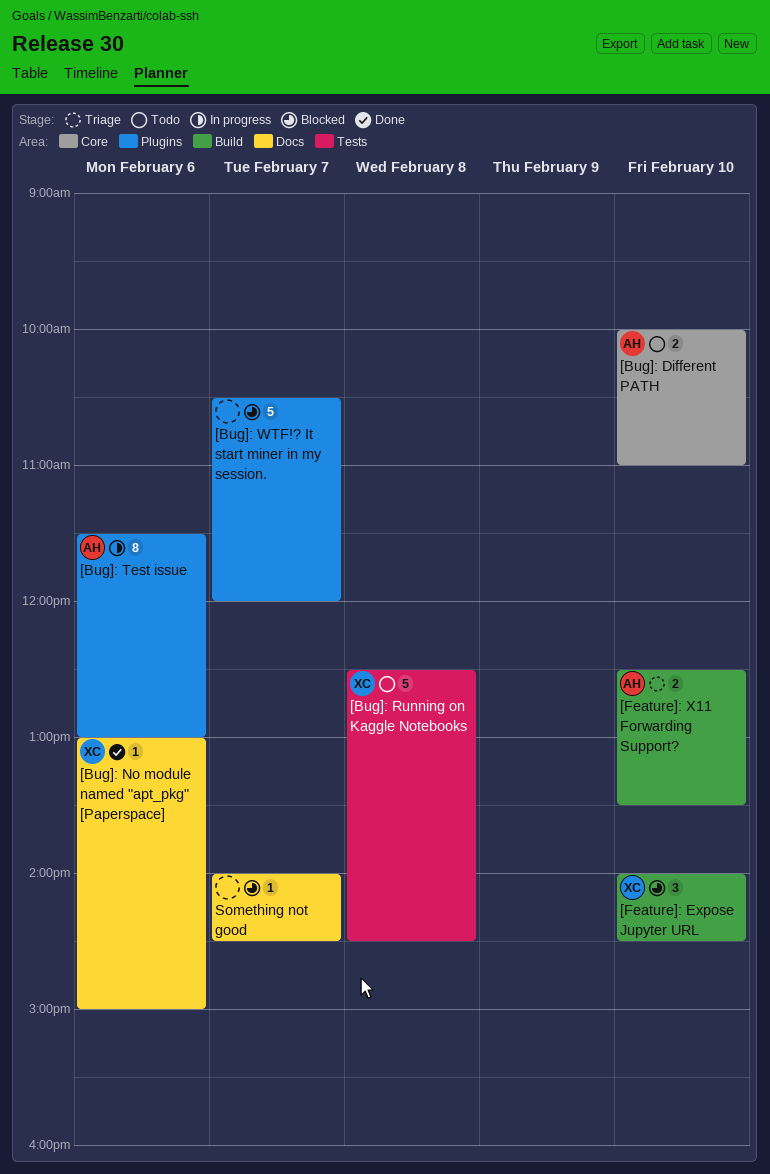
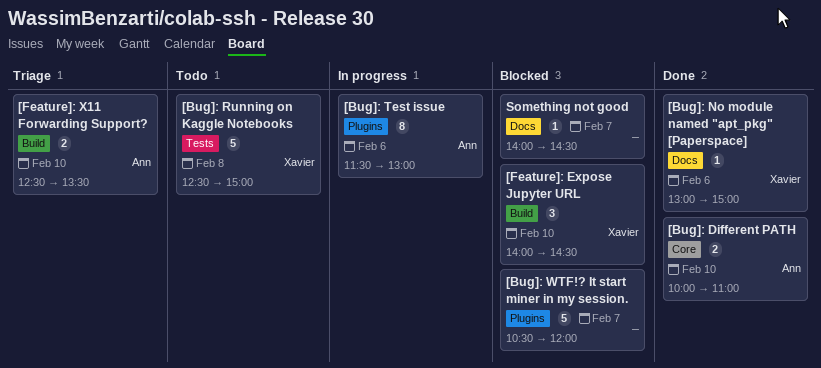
[Bug]: Different PATH, status: Todo -> Done
[Bug]: Running on Kaggle Notebooks, ends: 14:30 -> 15:00

